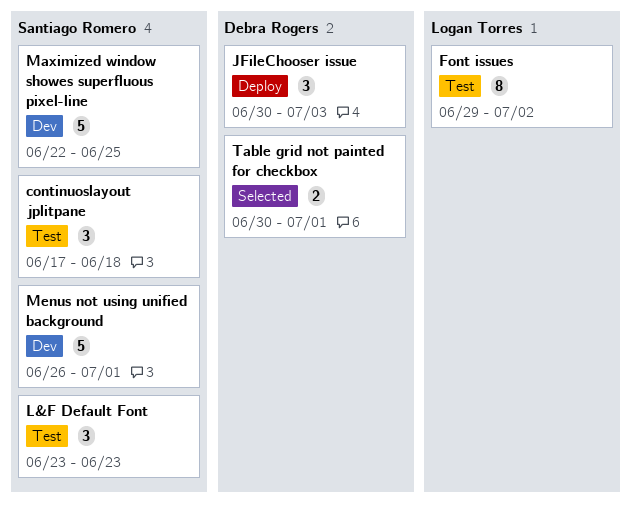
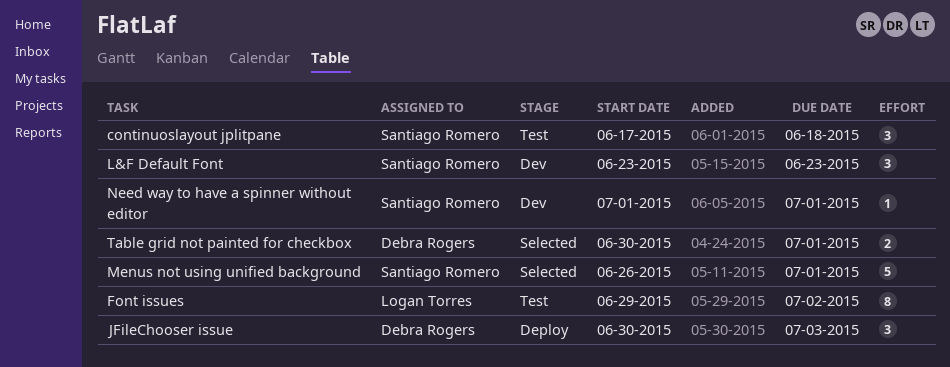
L&F Default Font, status: Test -> Dev
Maximized window showes superfluous pixel-line: present -> none
Menus not using unified background, status: Dev -> Selected
Need way to have a spinner without editor: none -> present

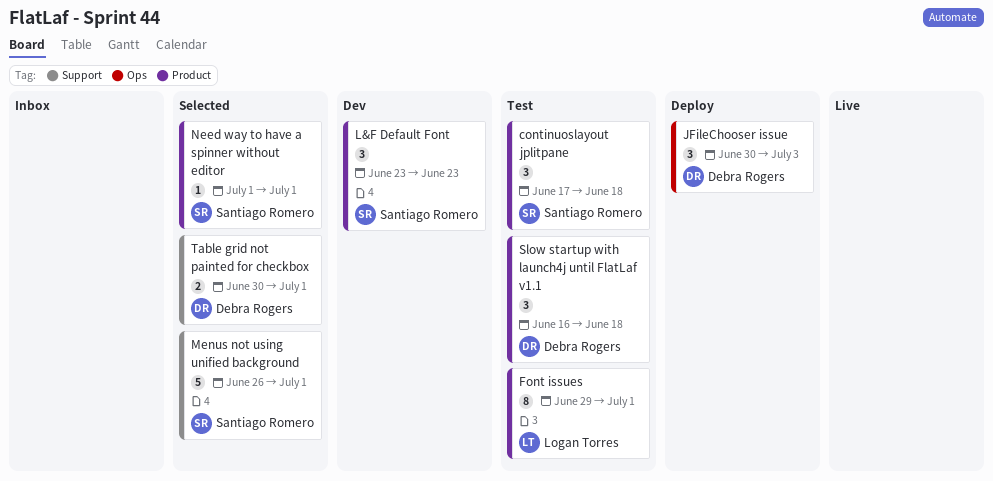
Font issues, due: Jul 2 -> Jul 1
Need way to have a spinner without editor, status: Dev -> Selected
Slow startup with launch4j until FlatLaf v1.1: none -> present

